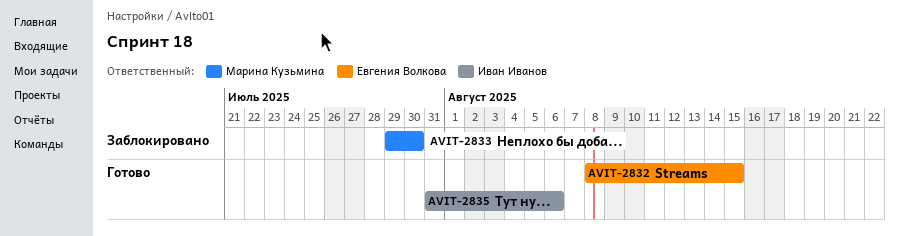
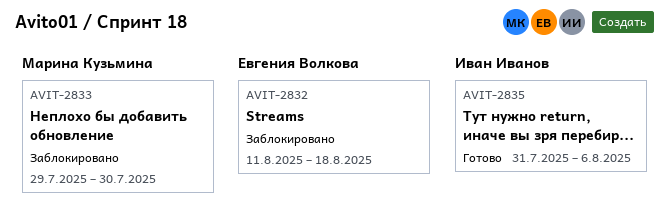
AVIT-2832, status: Готово -> Заблокировано
AVIT-2832, start: Aug 8 -> Aug 11
AVIT-2832, due: Aug 15 -> Aug 18

